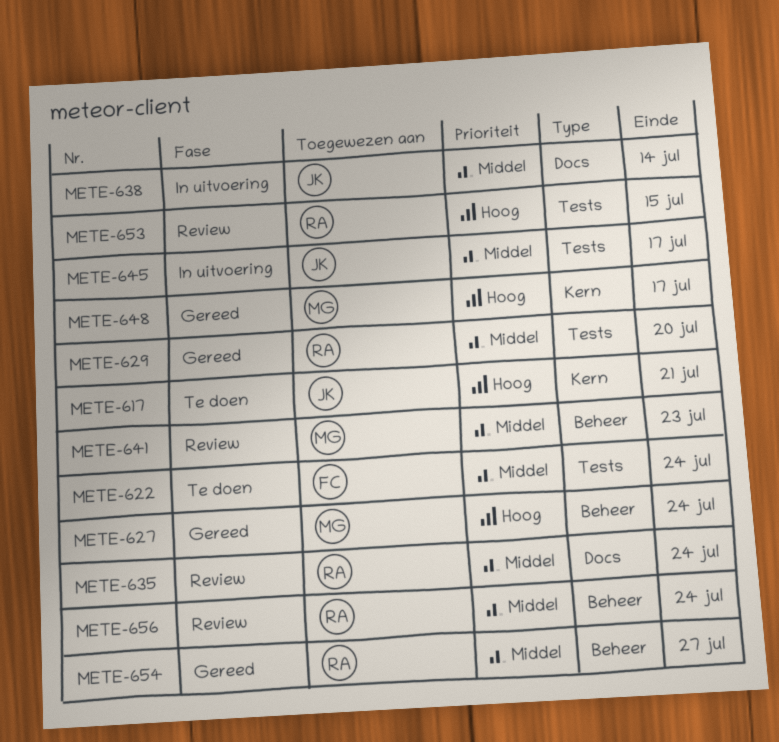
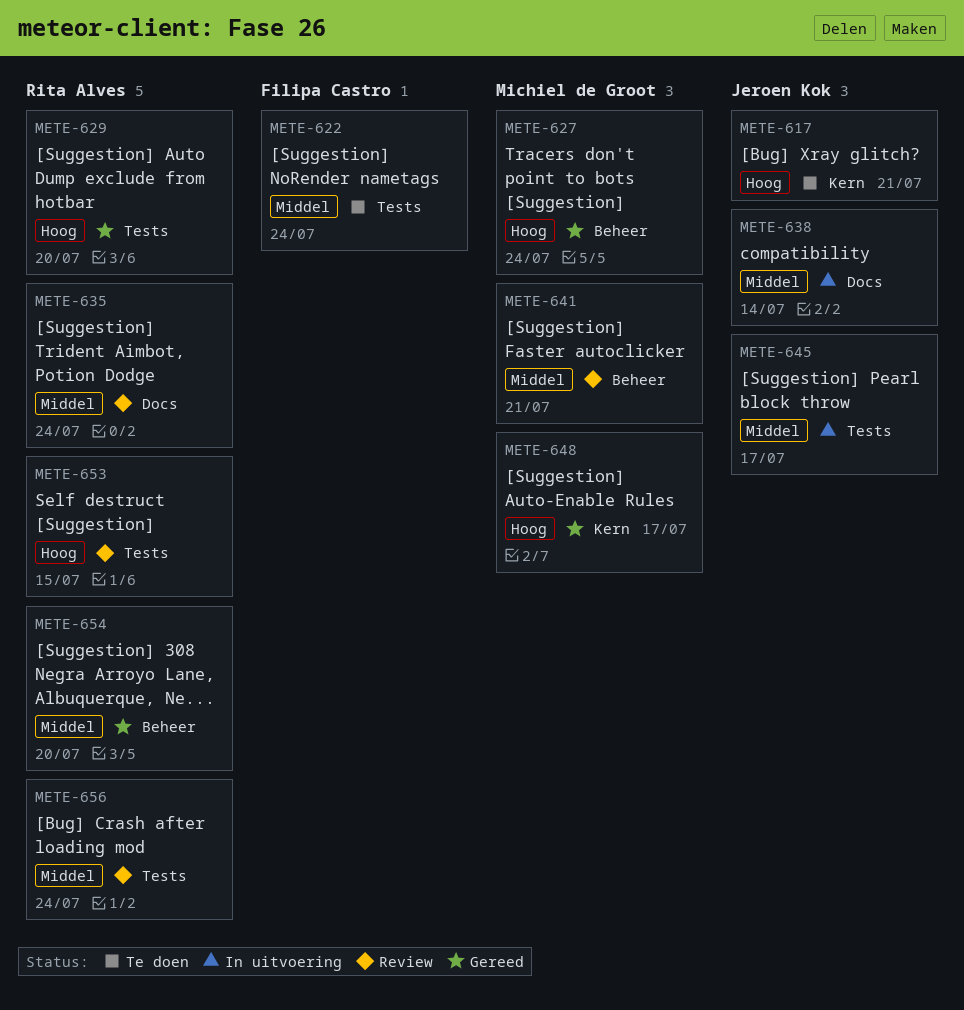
METE-629, priority: Middel -> Hoog
METE-641, due: Jul 23 -> Jul 21
METE-654, due: Jul 27 -> Jul 20
METE-656, label: Beheer -> Tests

